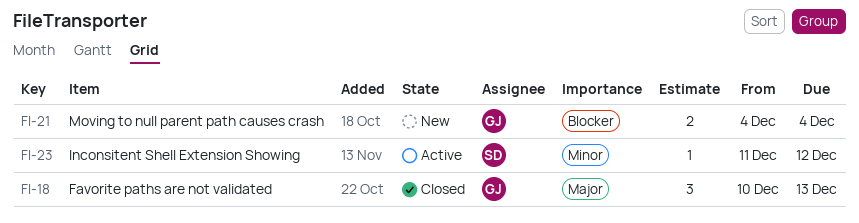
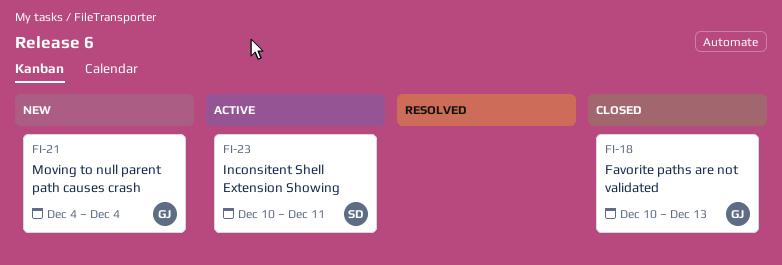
FI-23, start: Dec 11 -> Dec 10
FI-23, due: Dec 12 -> Dec 11

